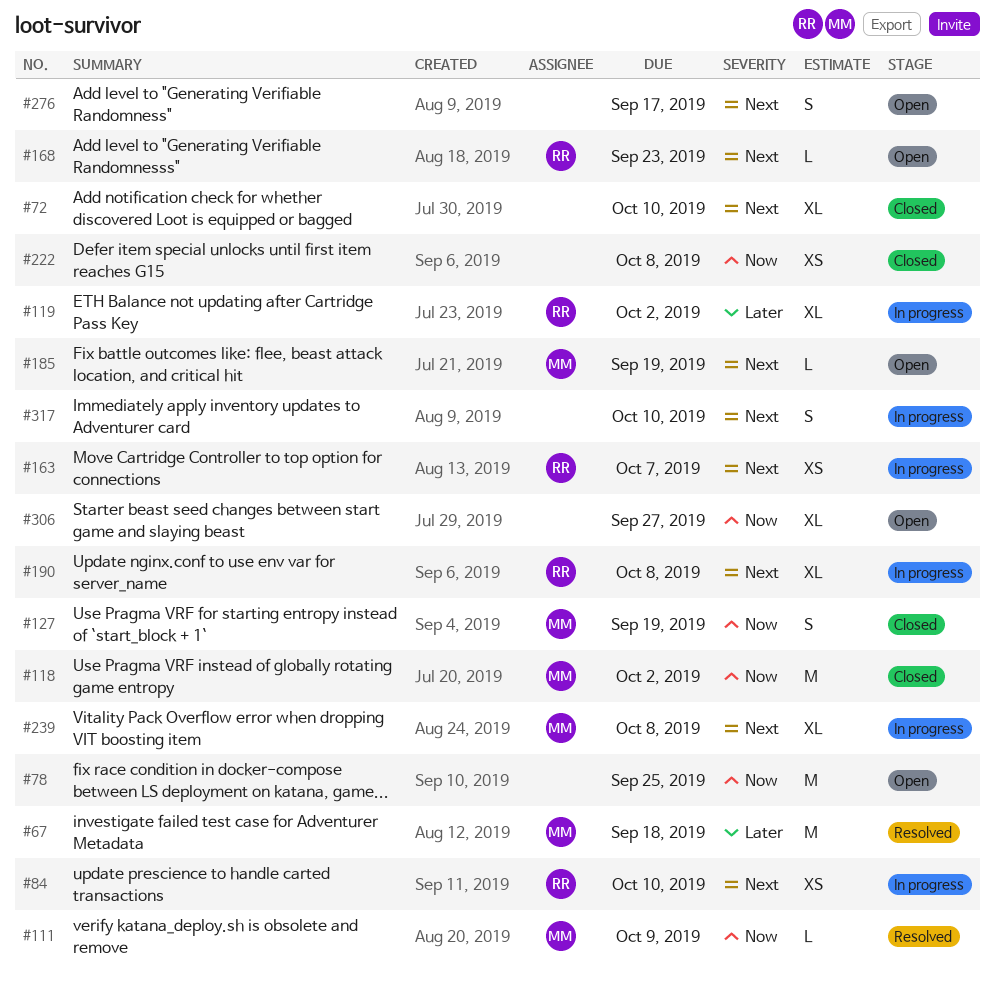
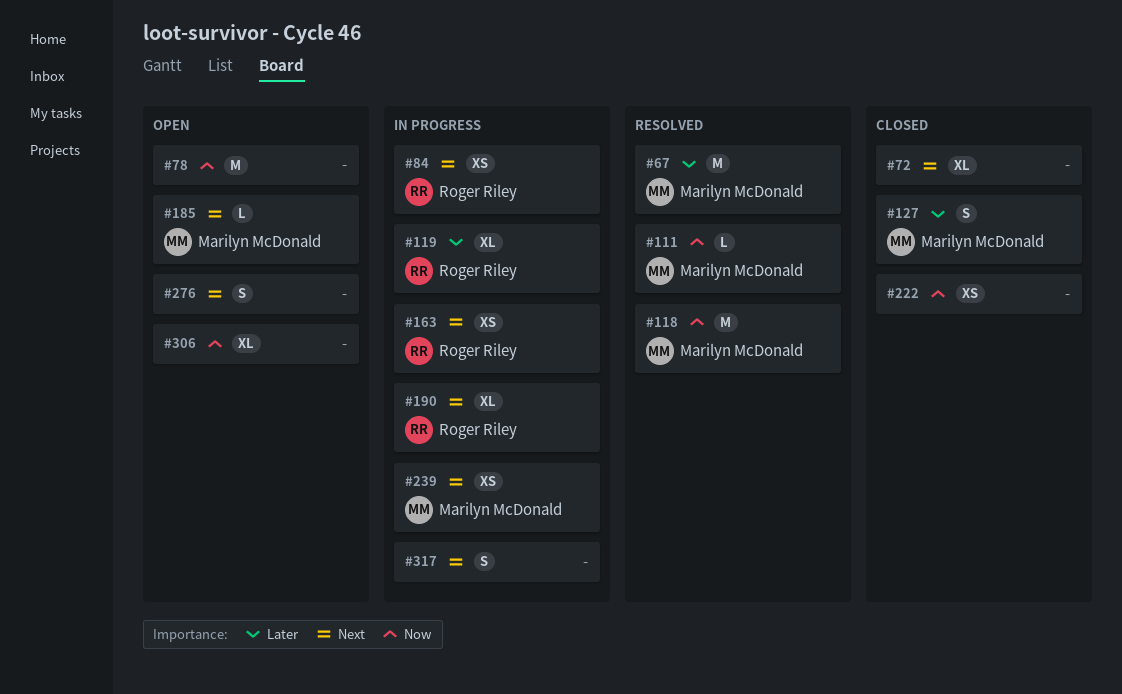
#118, status: Closed -> Resolved
#127, priority: Now -> Later
#168: present -> none
#239, estimate: XL -> XS

